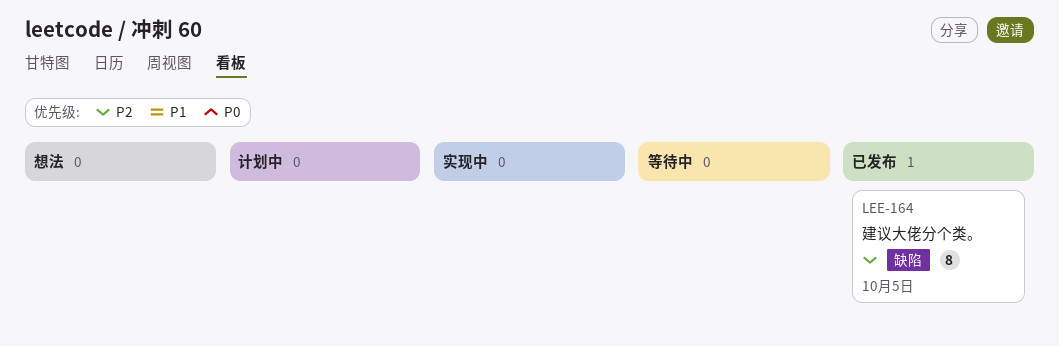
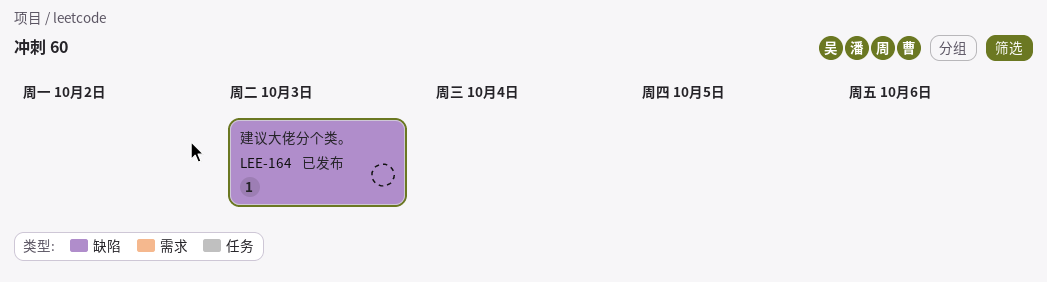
LEE-164, estimate: 8 -> 1
LEE-164, due: Oct 5 -> Oct 3

